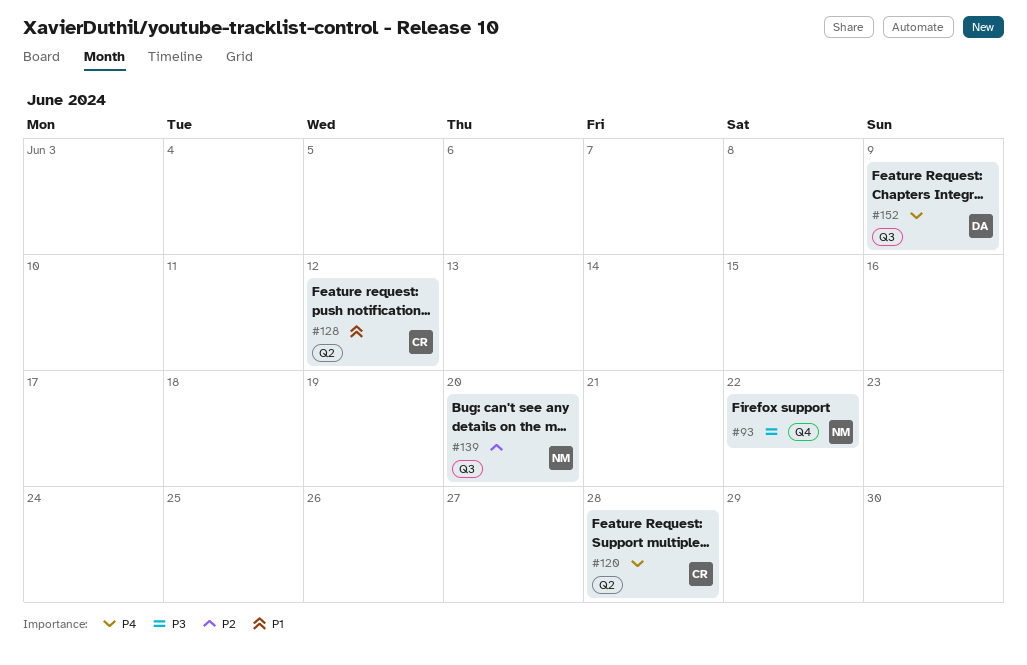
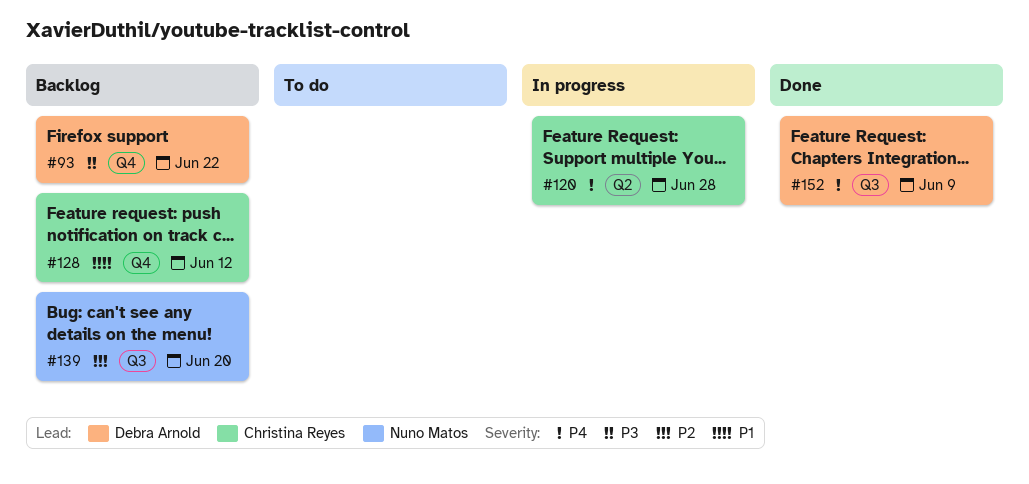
#93, owner: Nuno Matos -> Debra Arnold
#128, label: Q2 -> Q4

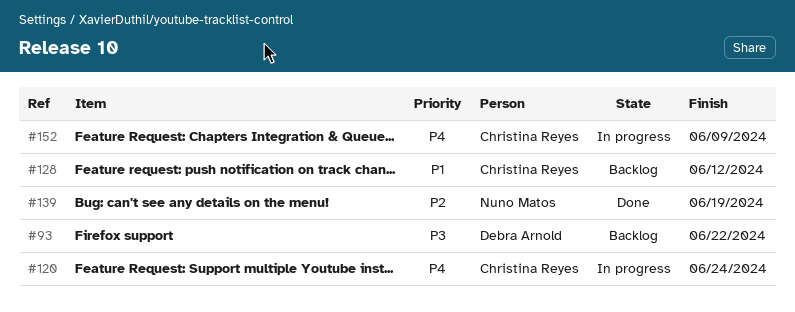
#120, due: Jun 28 -> Jun 24
#139, status: Backlog -> Done
#139, due: Jun 20 -> Jun 19
#152, status: Done -> In progress
#152, owner: Debra Arnold -> Christina Reyes

